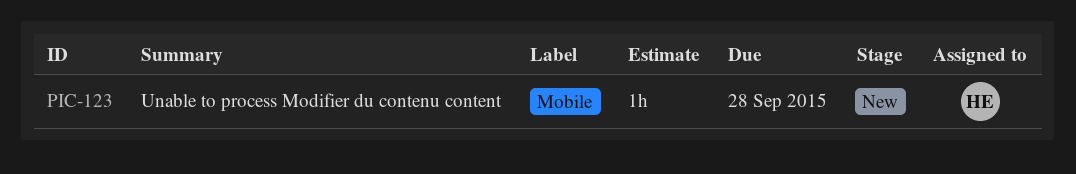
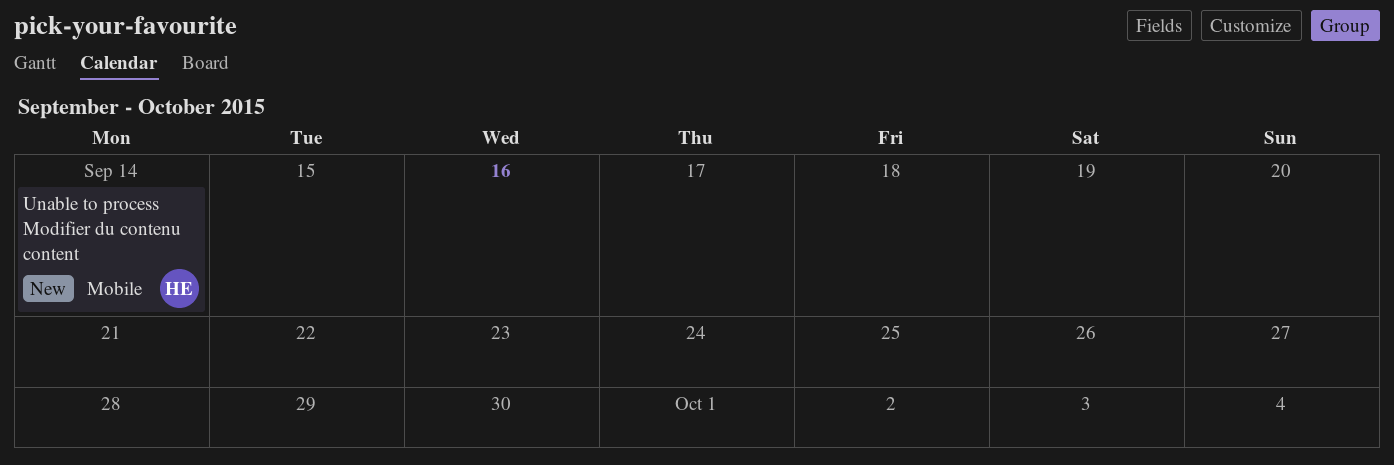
Unable to process Modifier du contenu content, due: Sep 28 -> Sep 14

